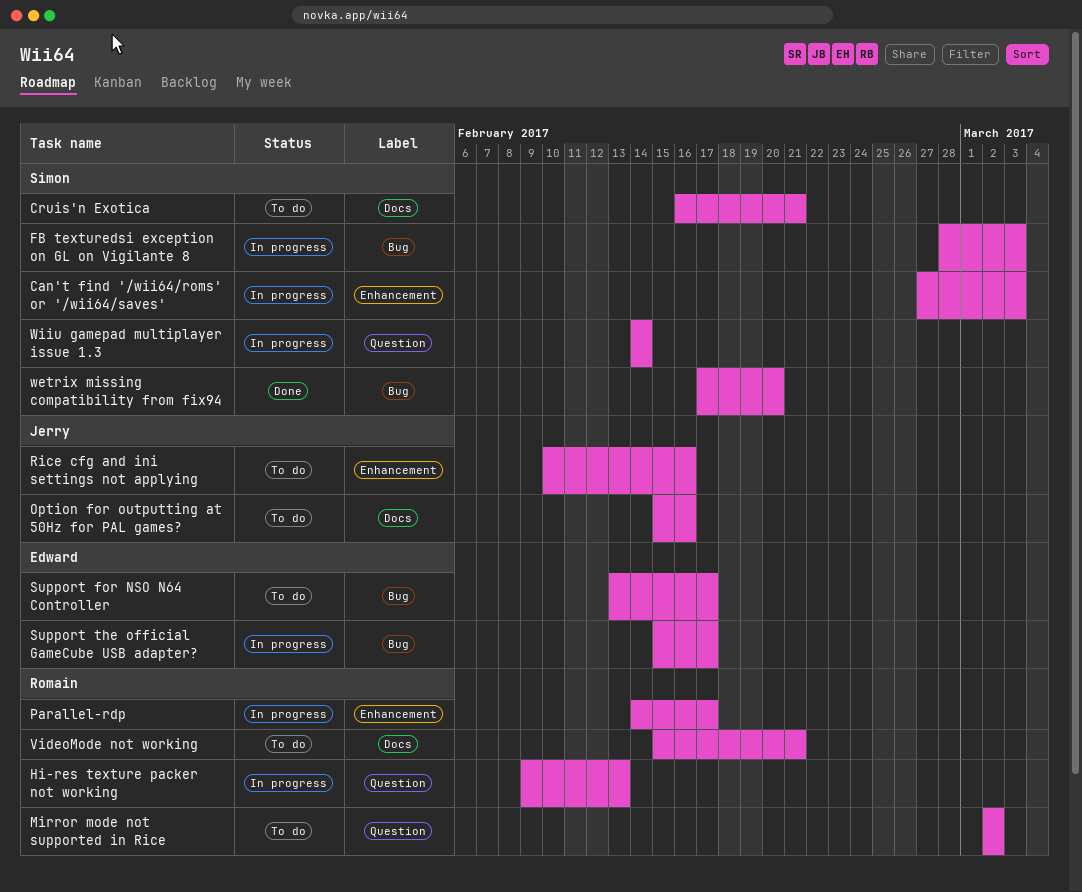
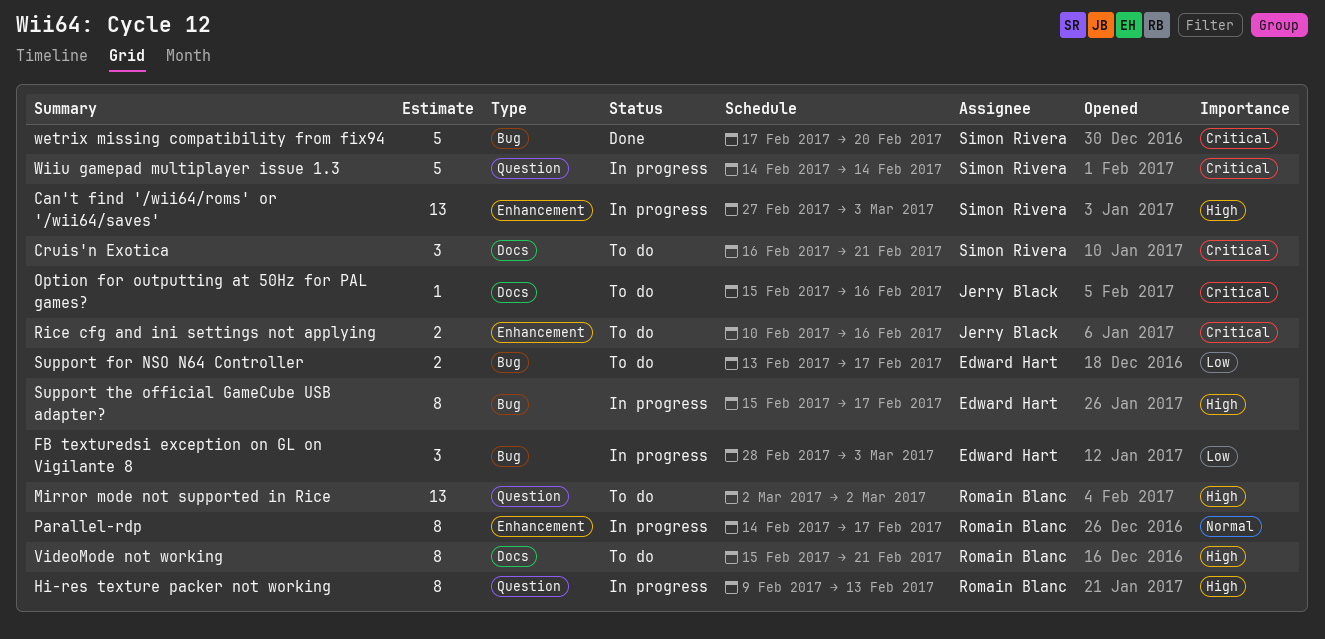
FB texturedsi exception on GL on Vigilante 8, owner: Simon Rivera -> Edward Hart

